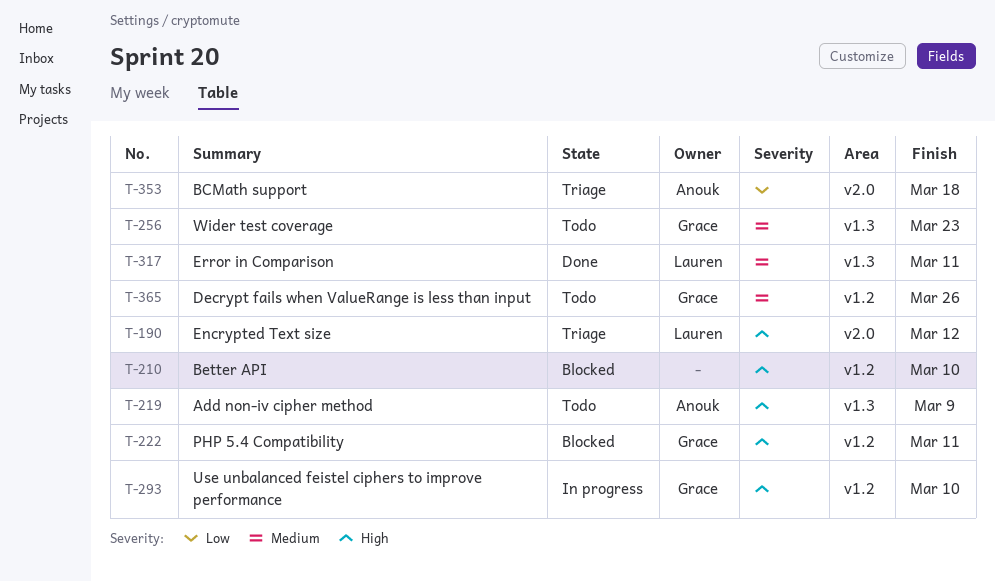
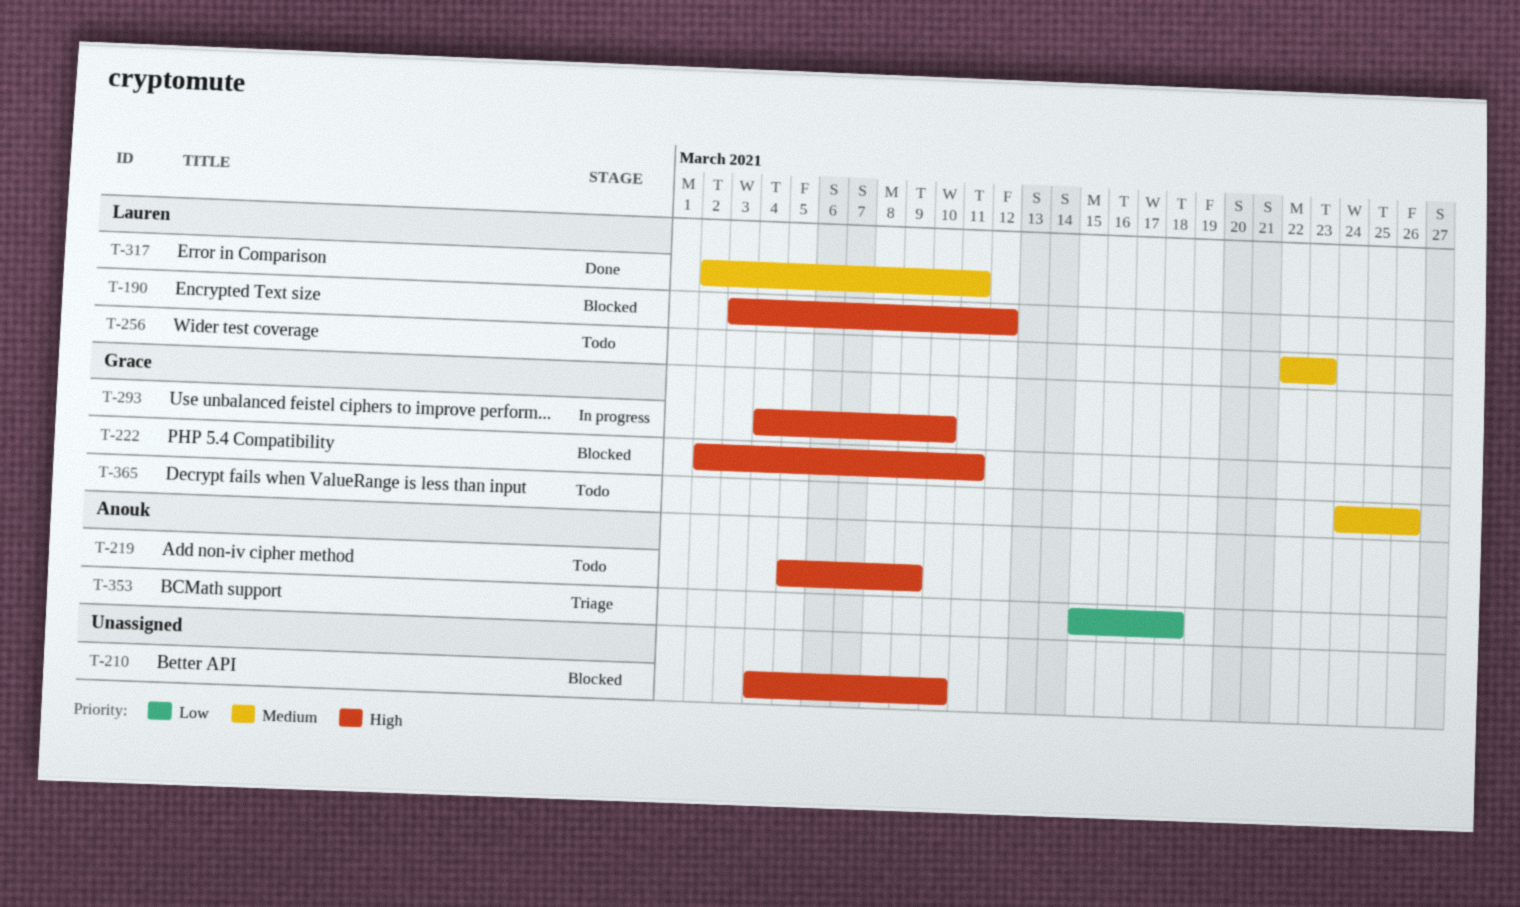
T-190, status: Triage -> Blocked
T-256, owner: Grace -> Lauren

